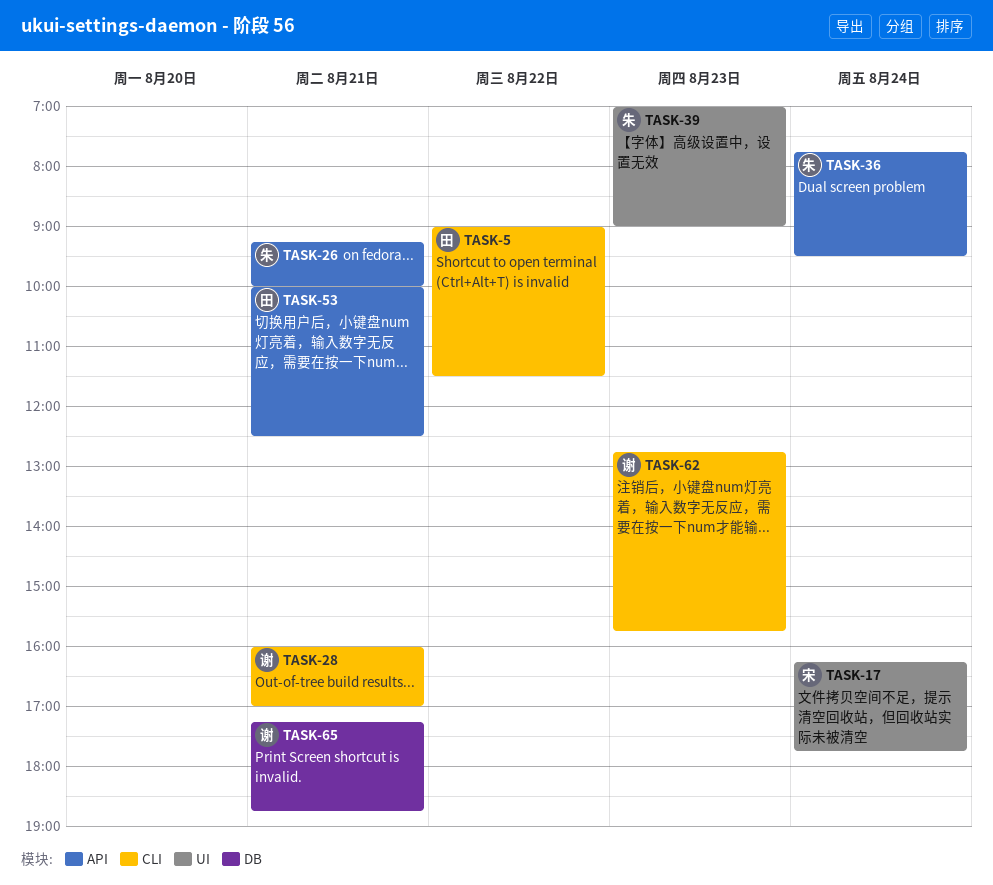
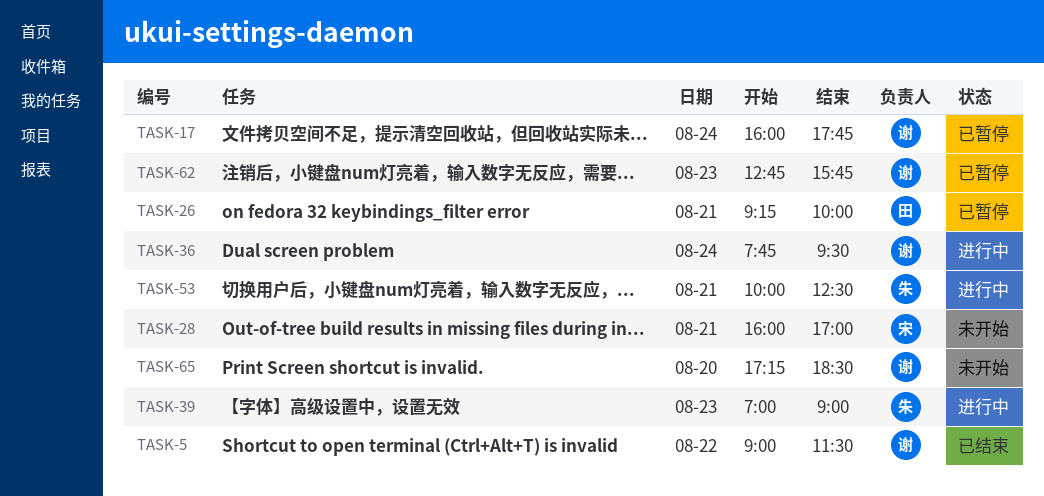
TASK-5, owner: 田 -> 谢
TASK-17, owner: 宋 -> 谢
TASK-17, begins: 16:15 -> 16:00
TASK-26, owner: 朱 -> 田
TASK-28, owner: 谢 -> 宋
TASK-36, owner: 朱 -> 谢
TASK-53, owner: 田 -> 朱
TASK-65, day: Aug 21 -> Aug 20
TASK-65, ends: 18:45 -> 18:30

